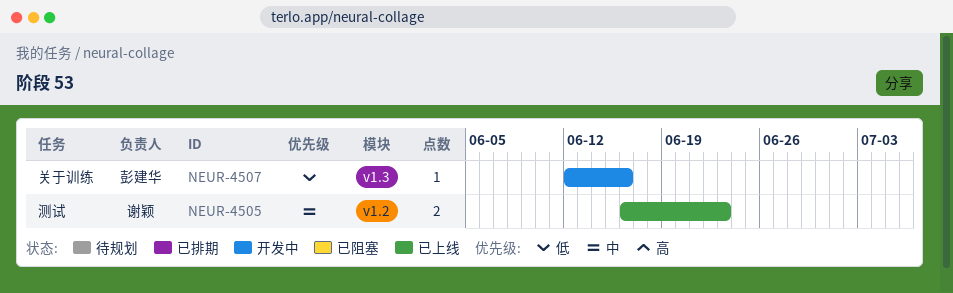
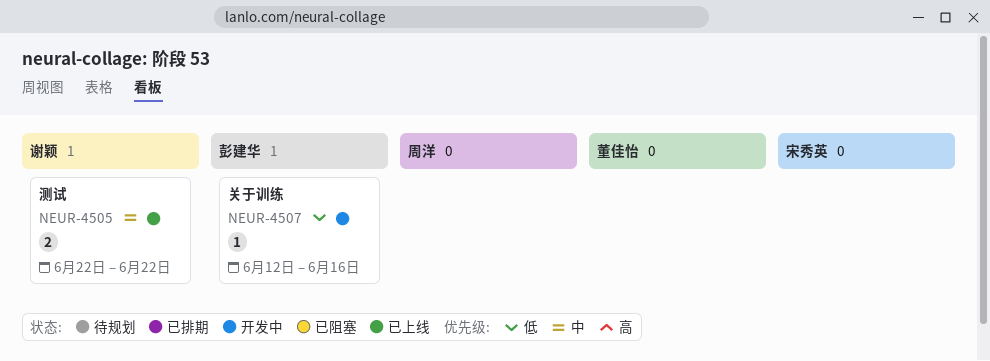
NEUR-4505, start: Jun 16 -> Jun 22
NEUR-4505, due: Jun 23 -> Jun 22

